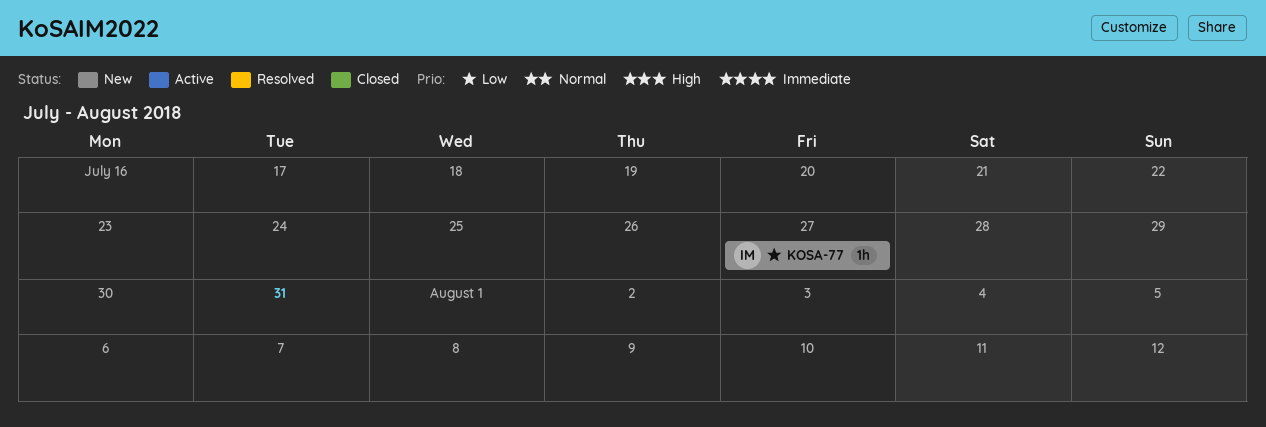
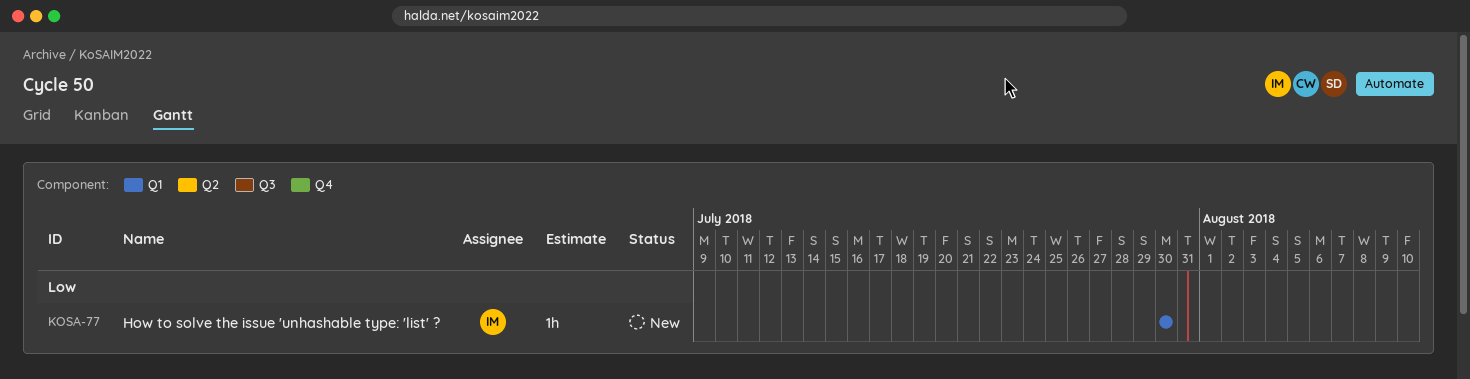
KOSA-77, start: Jul 27 -> Jul 30
KOSA-77, due: Jul 27 -> Jul 30

